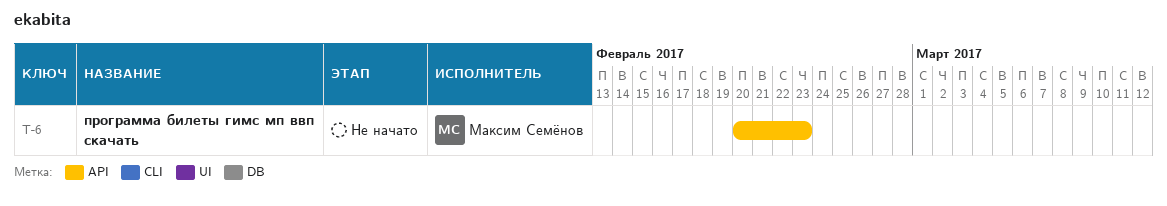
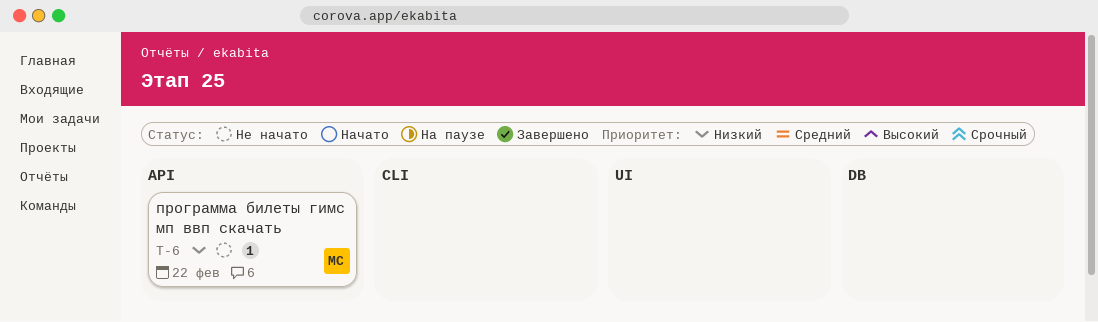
T-6, due: Feb 23 -> Feb 22

